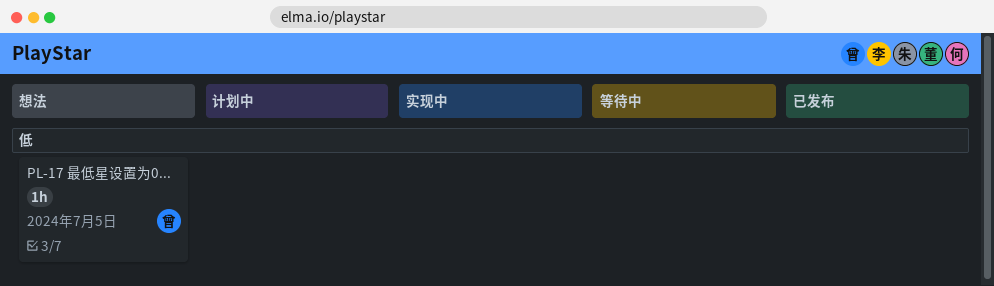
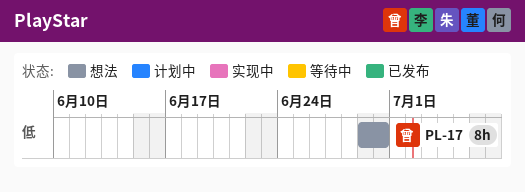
PL-17, estimate: 1h -> 8h
PL-17, due: Jul 5 -> Jun 30

